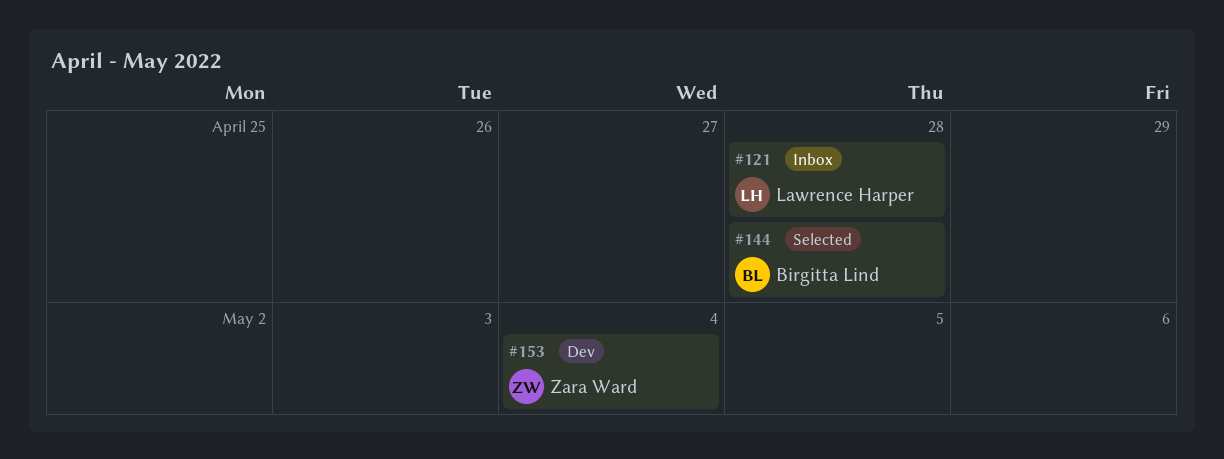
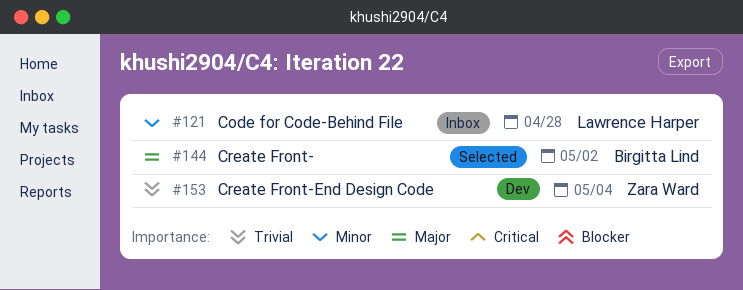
#144, due: Apr 28 -> May 2

